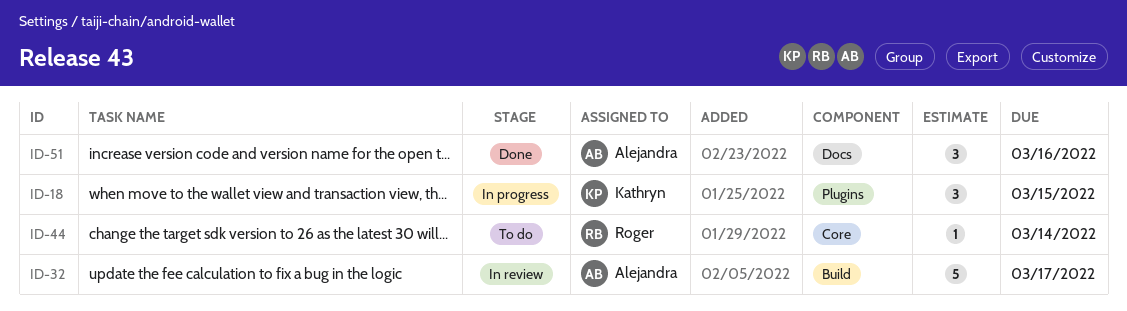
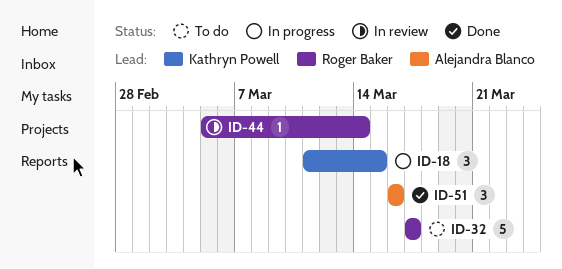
ID-32, status: In review -> To do
ID-32, owner: Alejandra Blanco -> Roger Baker
ID-44, status: To do -> In review

